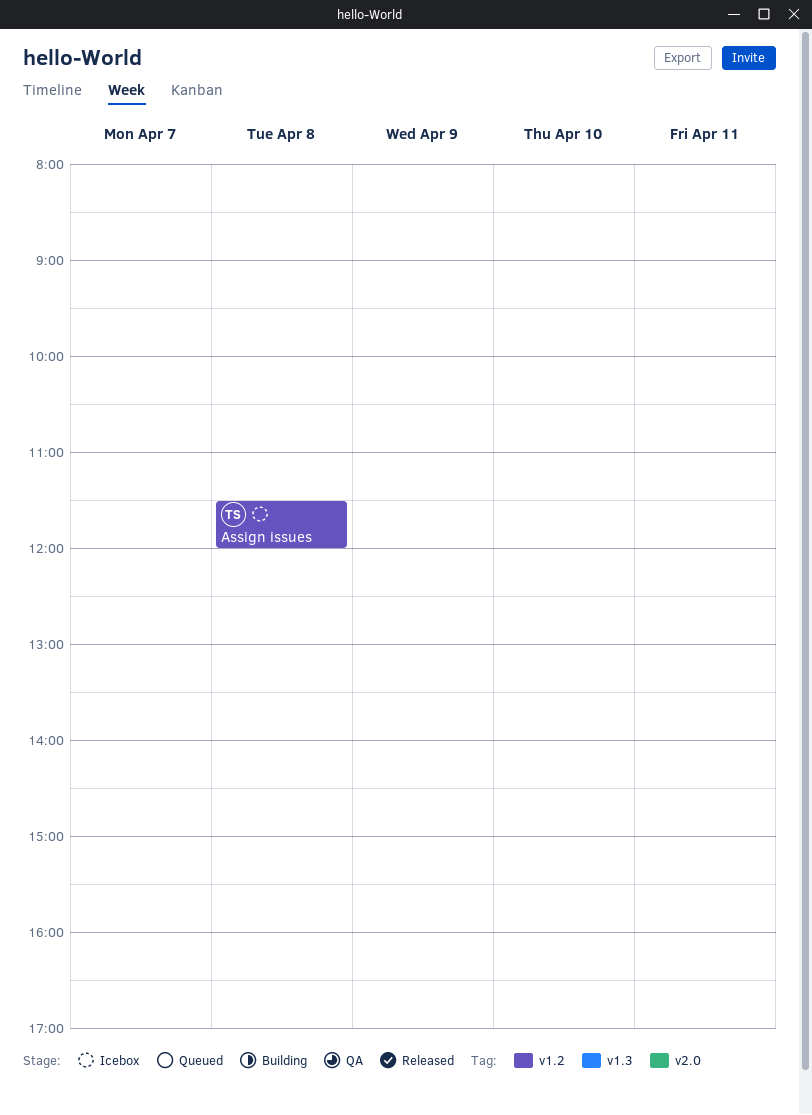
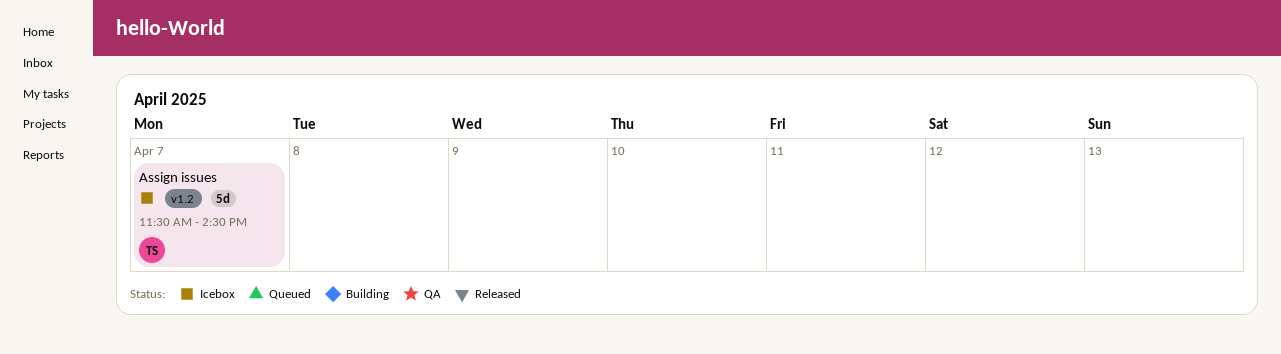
Assign issues, day: Apr 8 -> Apr 7
Assign issues, ends: 12:00 -> 14:30

